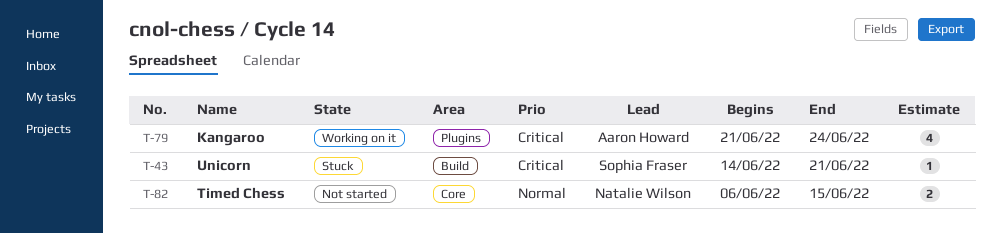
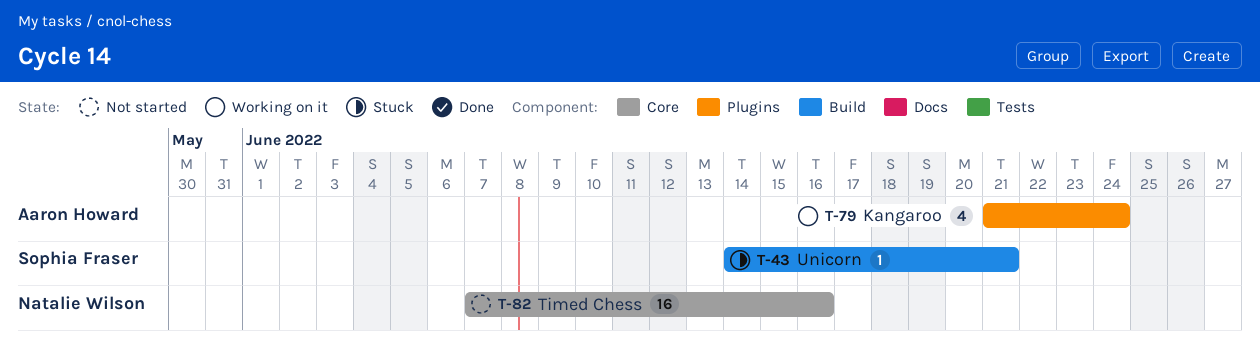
T-82, estimate: 2 -> 16
T-82, start: Jun 6 -> Jun 7
T-82, due: Jun 15 -> Jun 16

